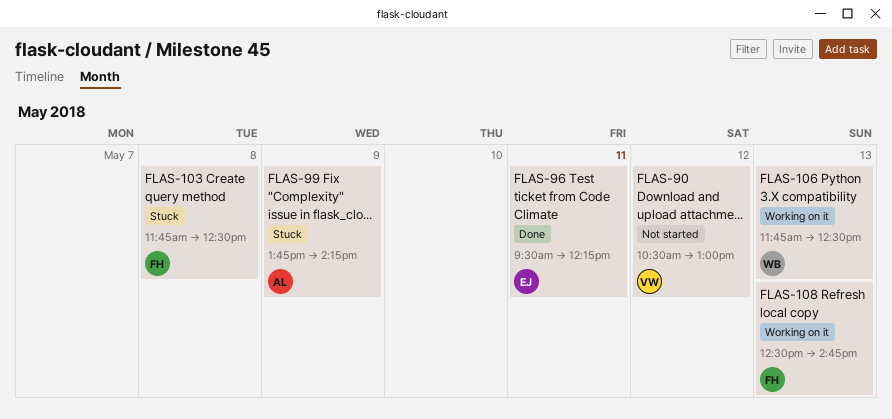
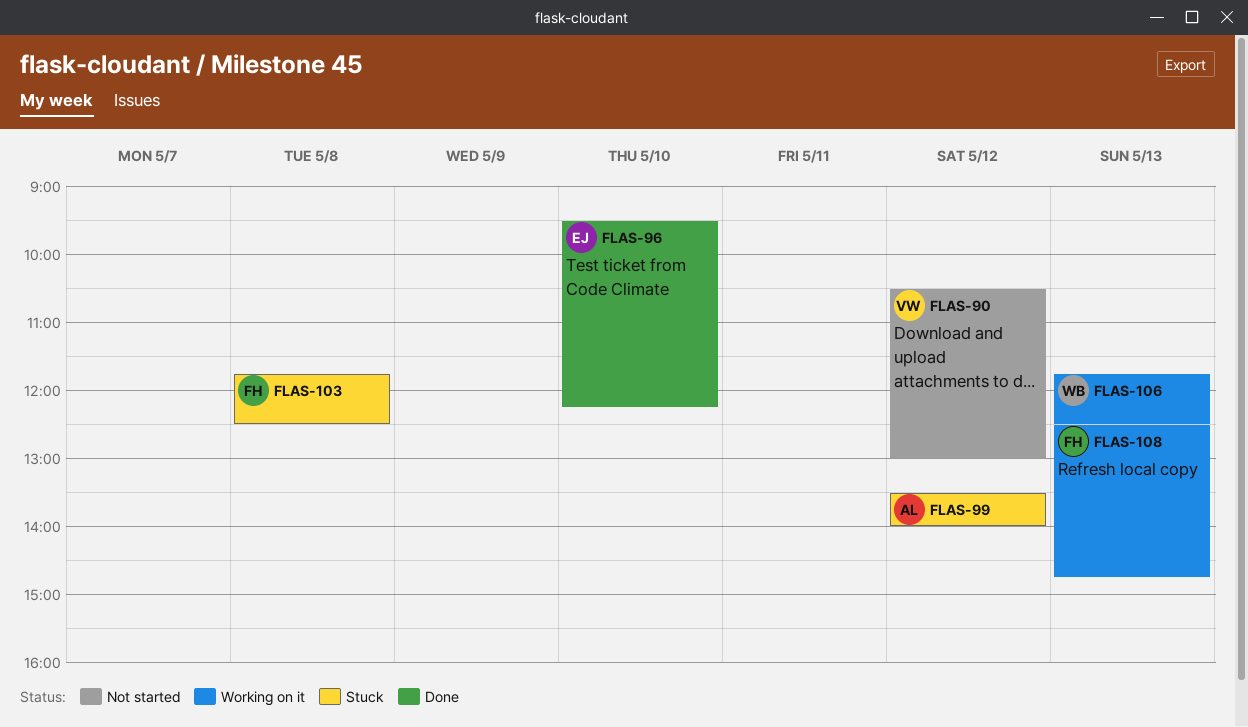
FLAS-96, day: May 11 -> May 10
FLAS-99, day: May 9 -> May 12
FLAS-99, begins: 13:45 -> 13:30
FLAS-99, ends: 14:15 -> 14:00

